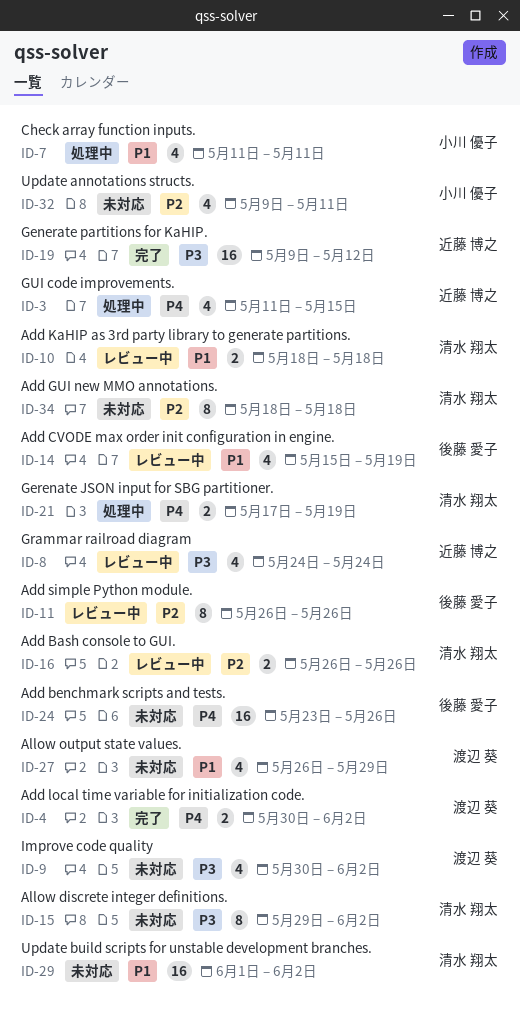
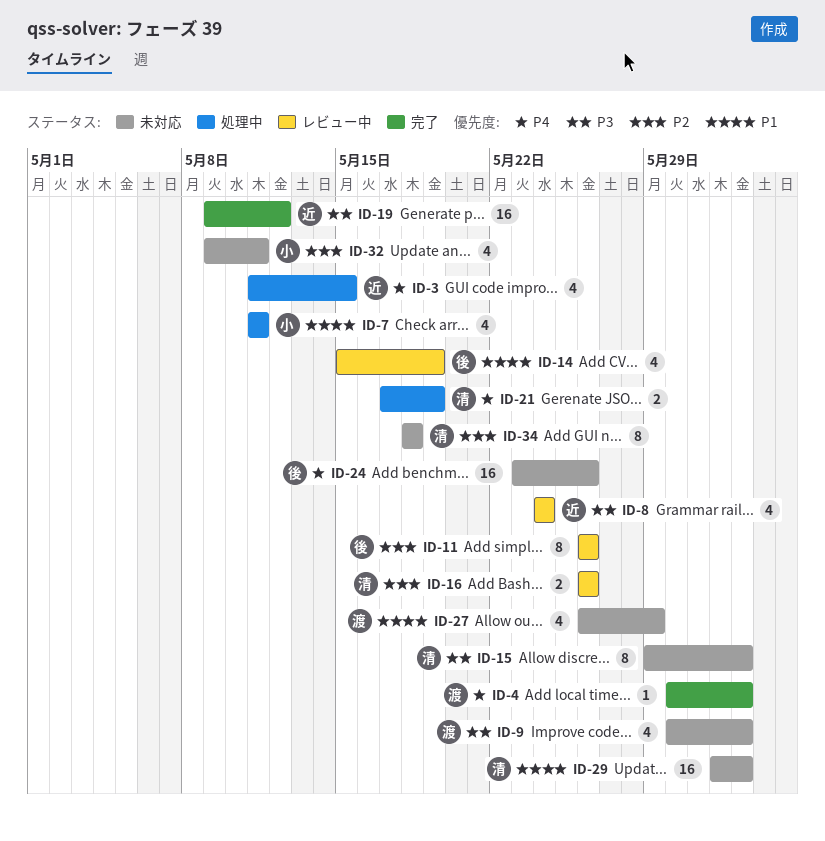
ID-4, estimate: 2 -> 1
ID-10: present -> none

